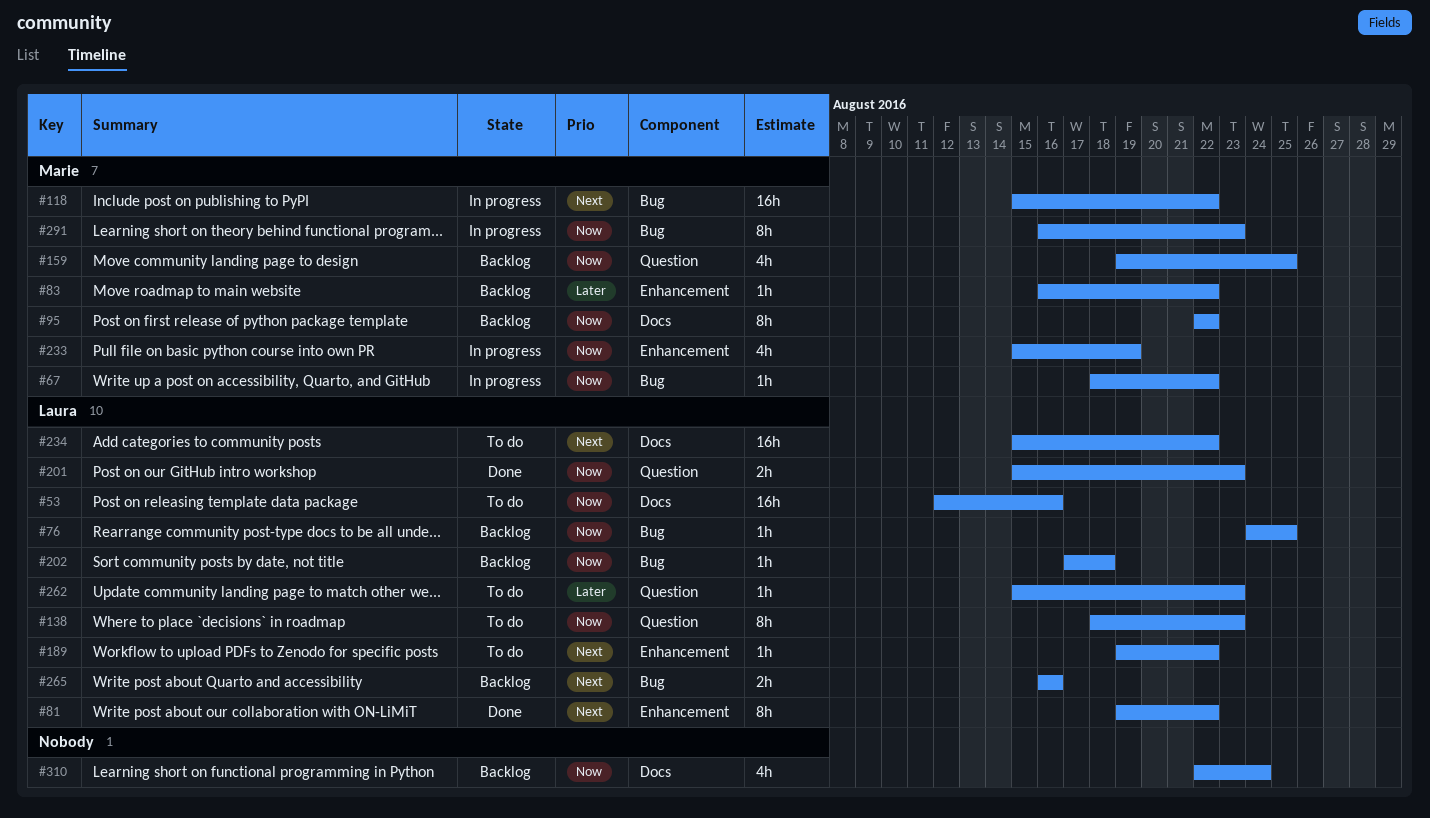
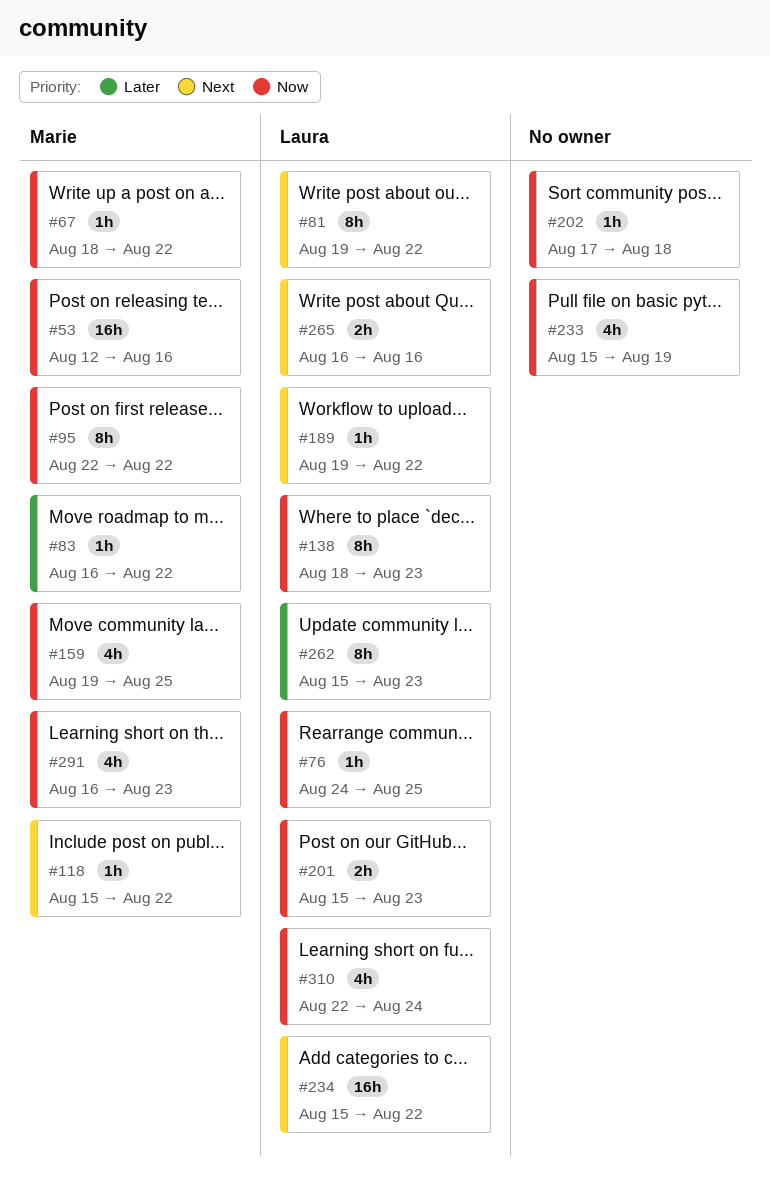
#53, owner: Laura -> Marie
#118, estimate: 16h -> 1h
#202, owner: Laura -> none
#233, owner: Marie -> none
#262, estimate: 1h -> 8h
#291, estimate: 8h -> 4h
#310, owner: none -> Laura

